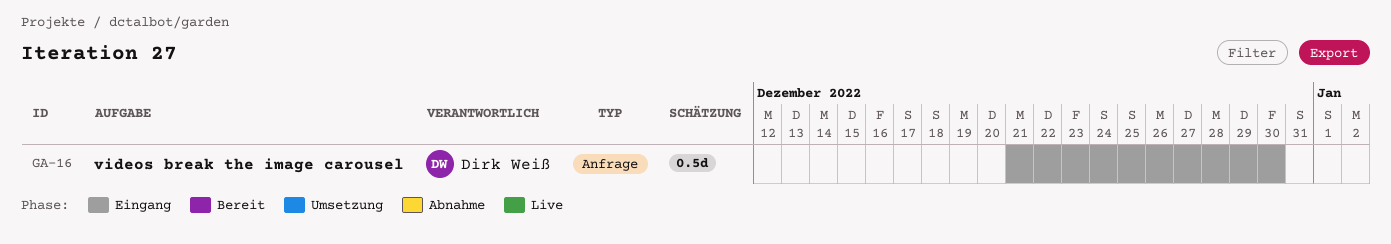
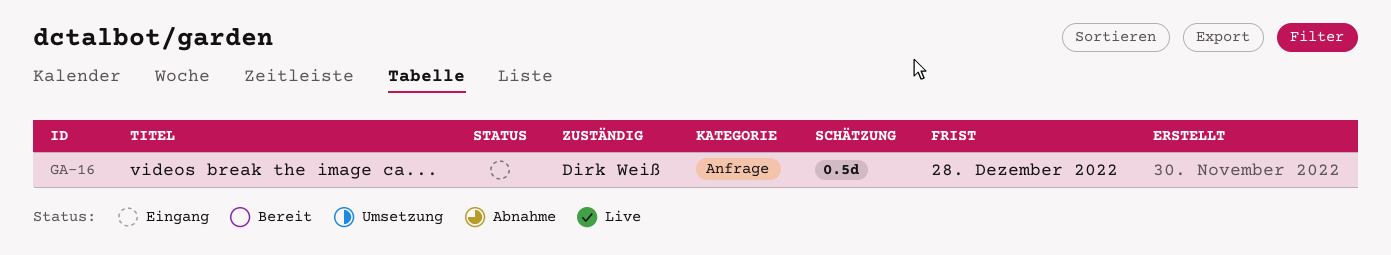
GA-16, due: Dec 30 -> Dec 28

